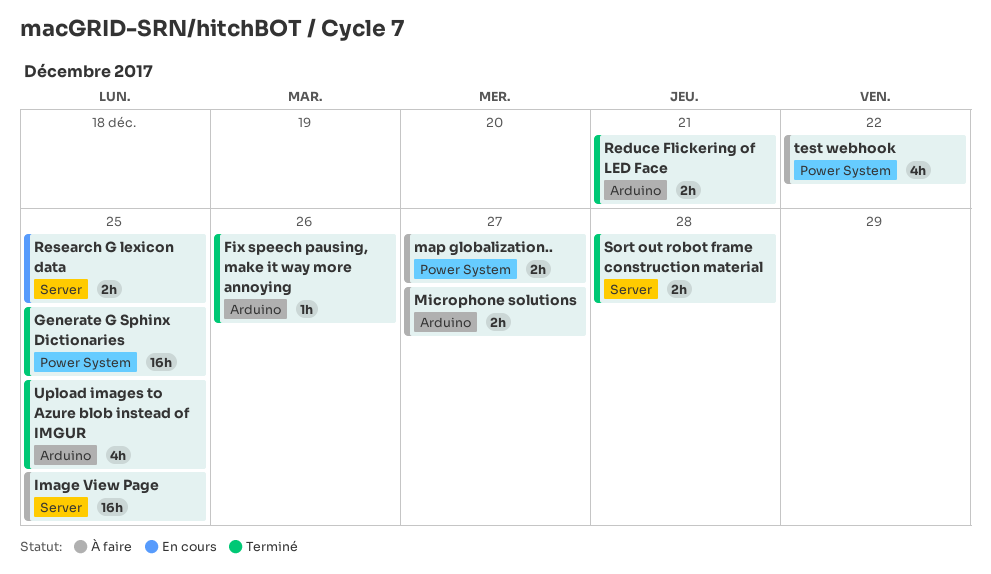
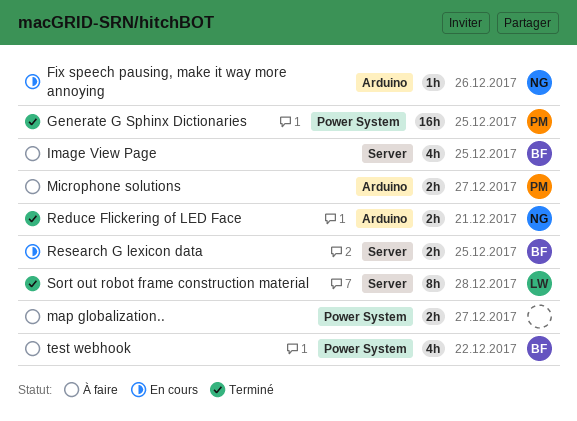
Fix speech pausing, make it way more annoying, status: Terminé -> En cours
Image View Page, estimate: 16h -> 4h
Sort out robot frame construction material, estimate: 2h -> 8h
Upload images to Azure blob instead of IMGUR: present -> none

